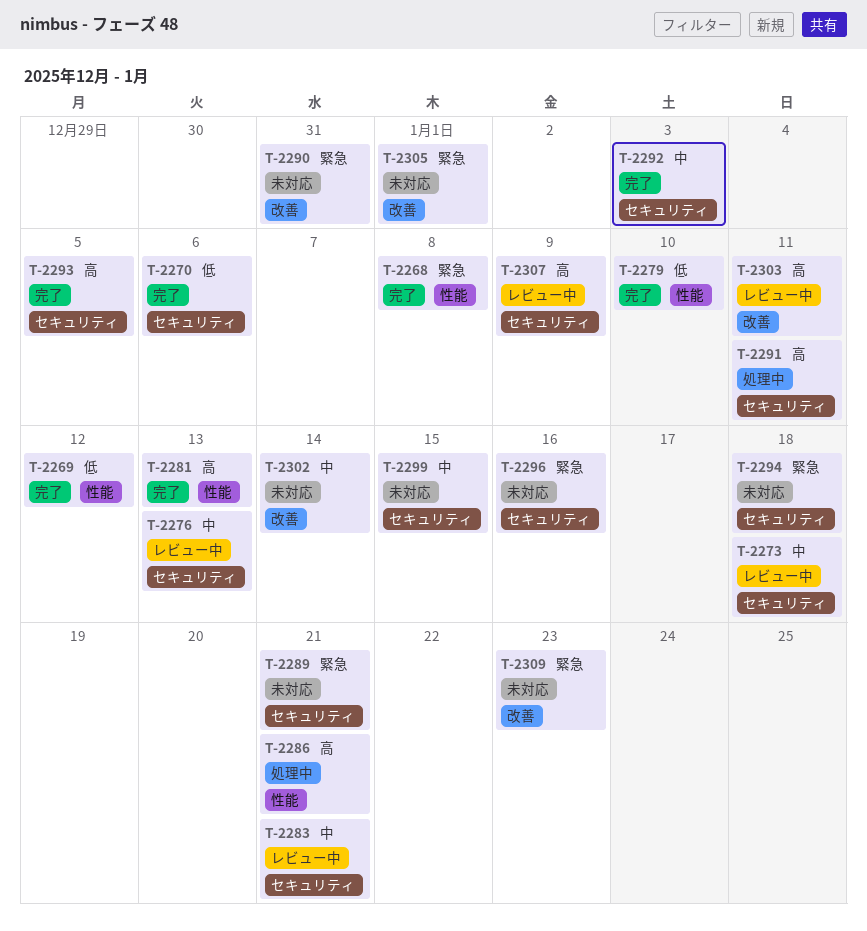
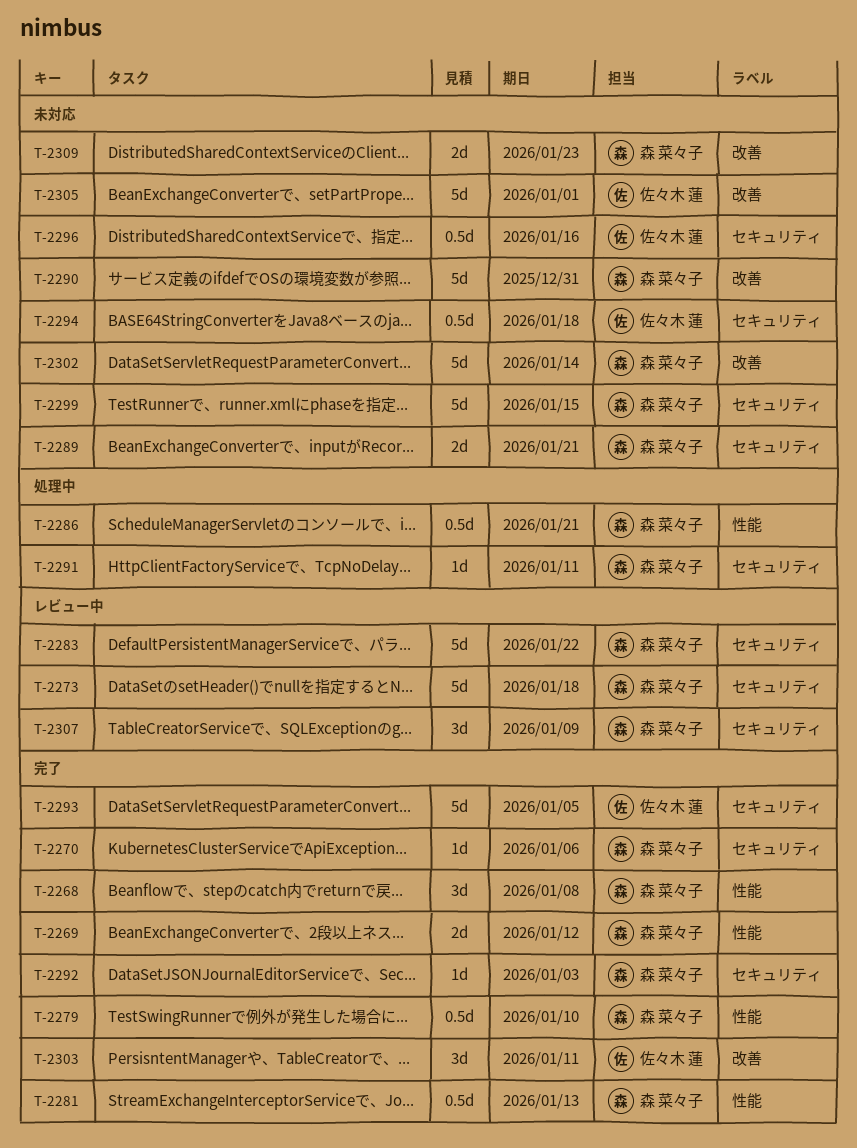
T-2276: present -> none
T-2283, due: Jan 21 -> Jan 22
T-2303, status: レビュー中 -> 完了

